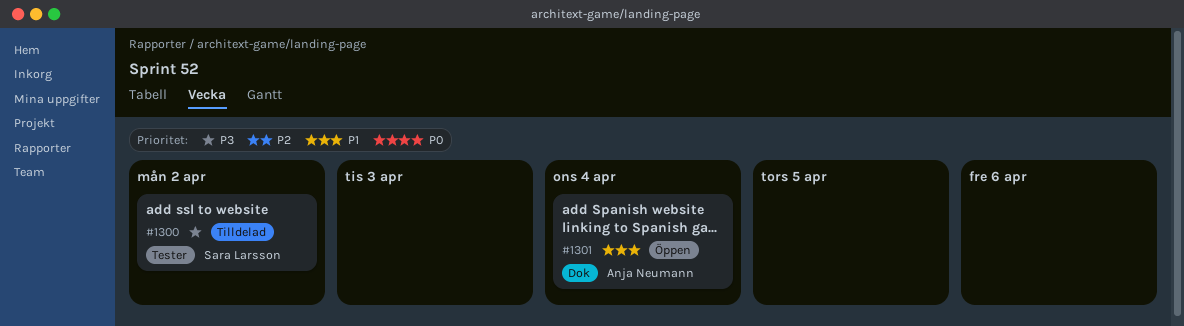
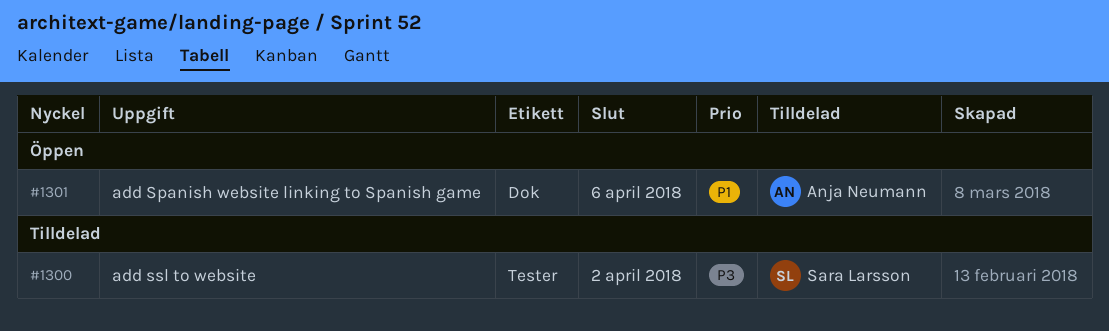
#1301, due: Apr 4 -> Apr 6

